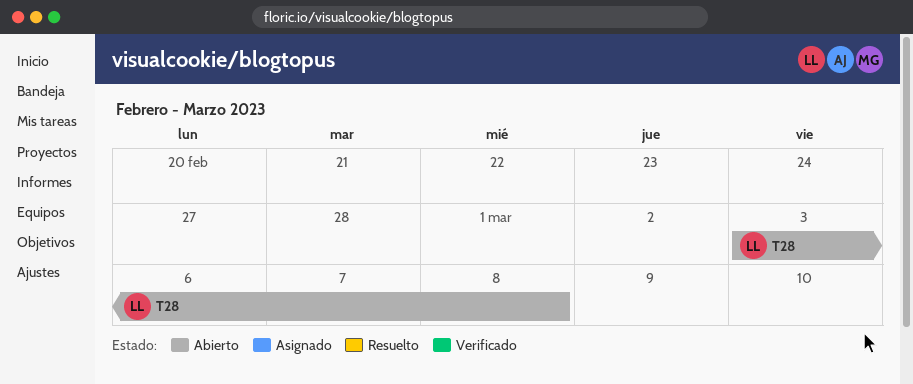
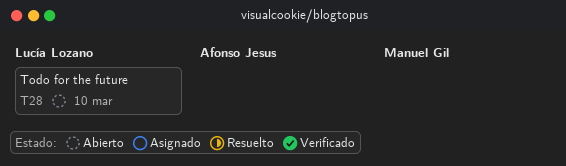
T28, due: Mar 8 -> Mar 10

